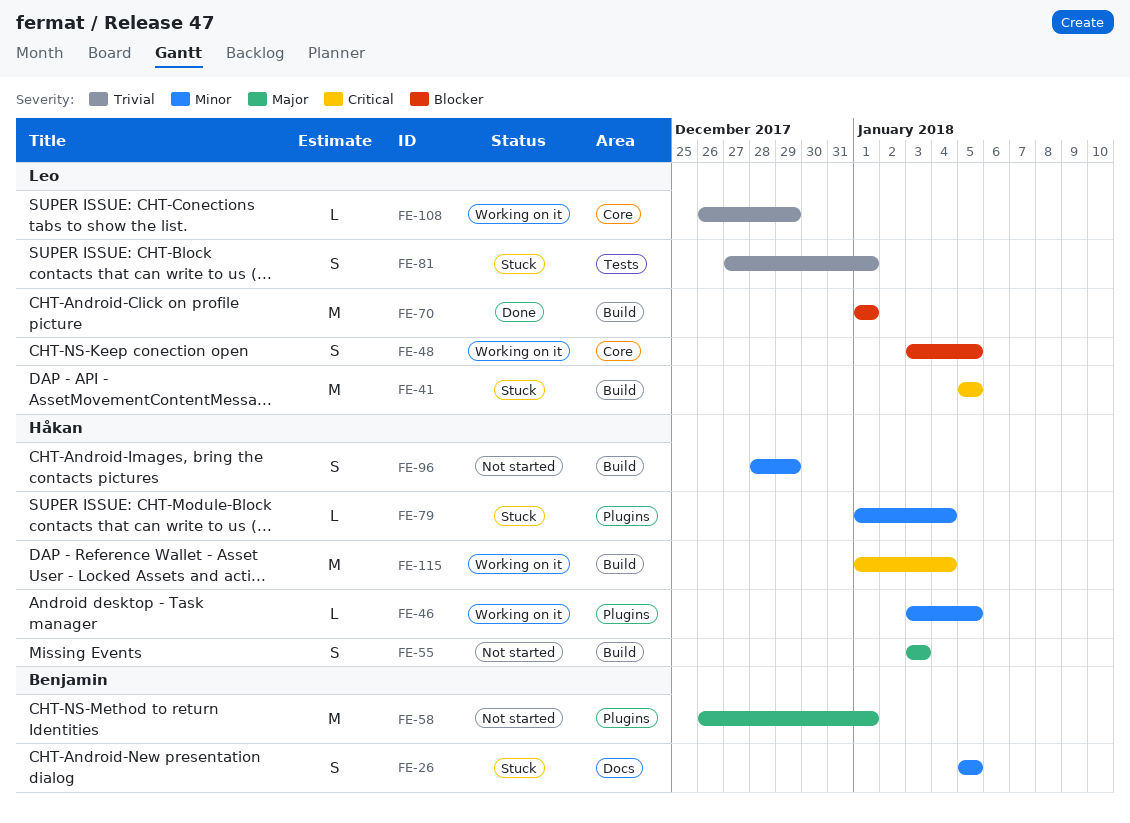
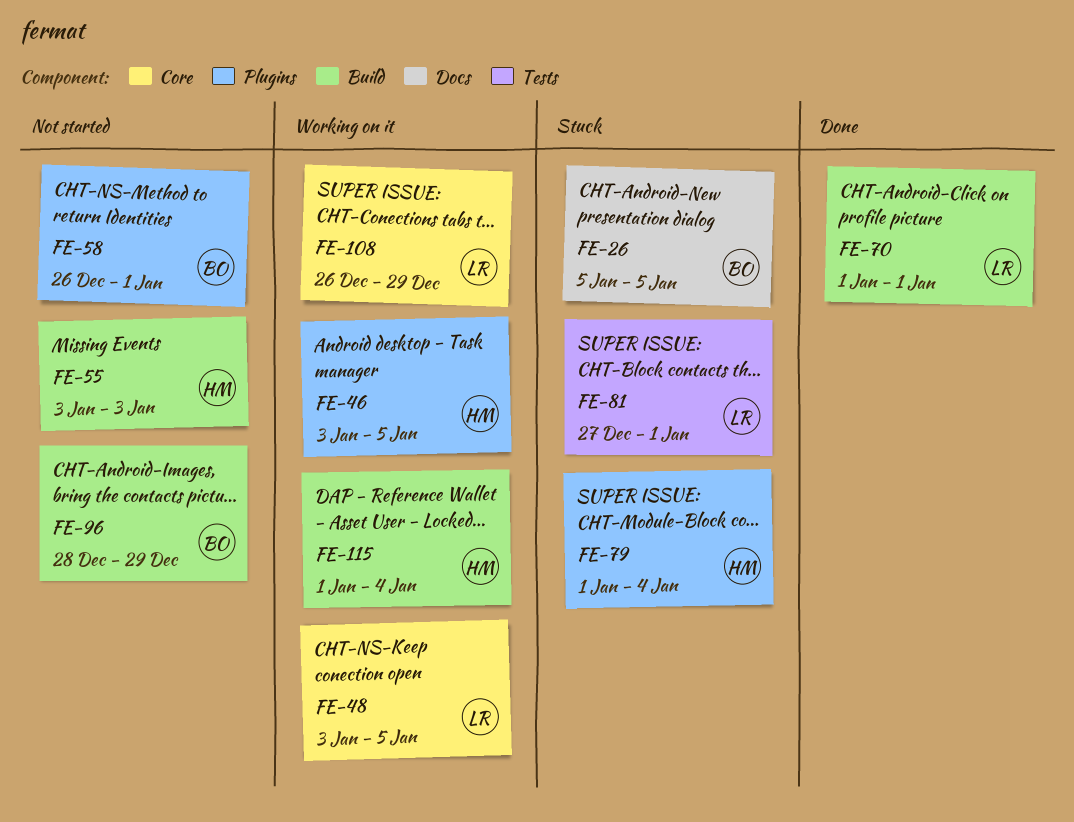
FE-41: present -> none
FE-96, owner: Håkan -> Benjamin

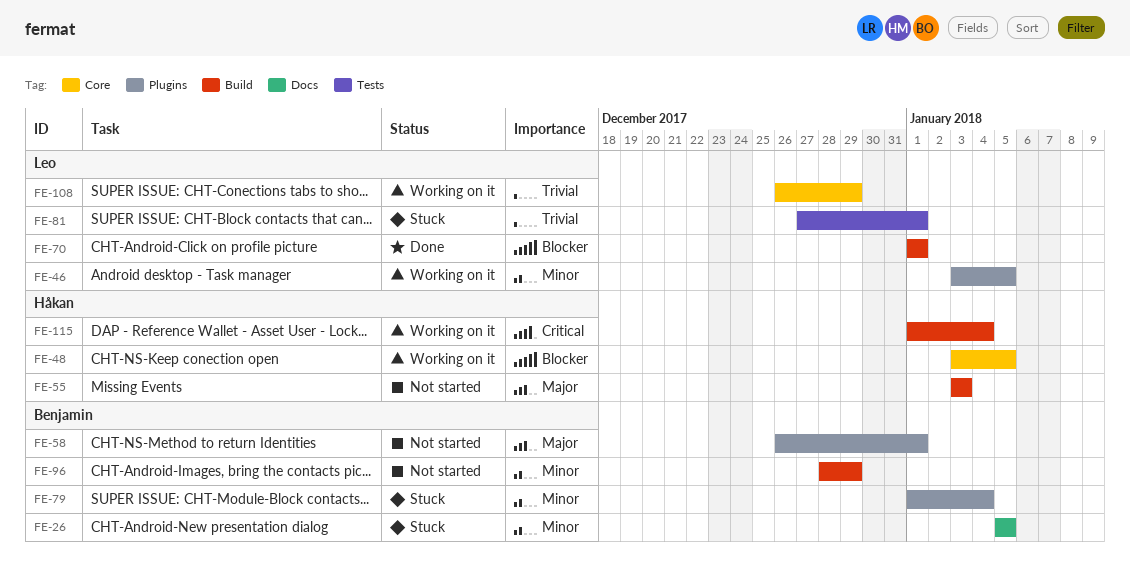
FE-46, owner: Håkan -> Leo
FE-48, owner: Leo -> Håkan
FE-79, owner: Håkan -> Benjamin

